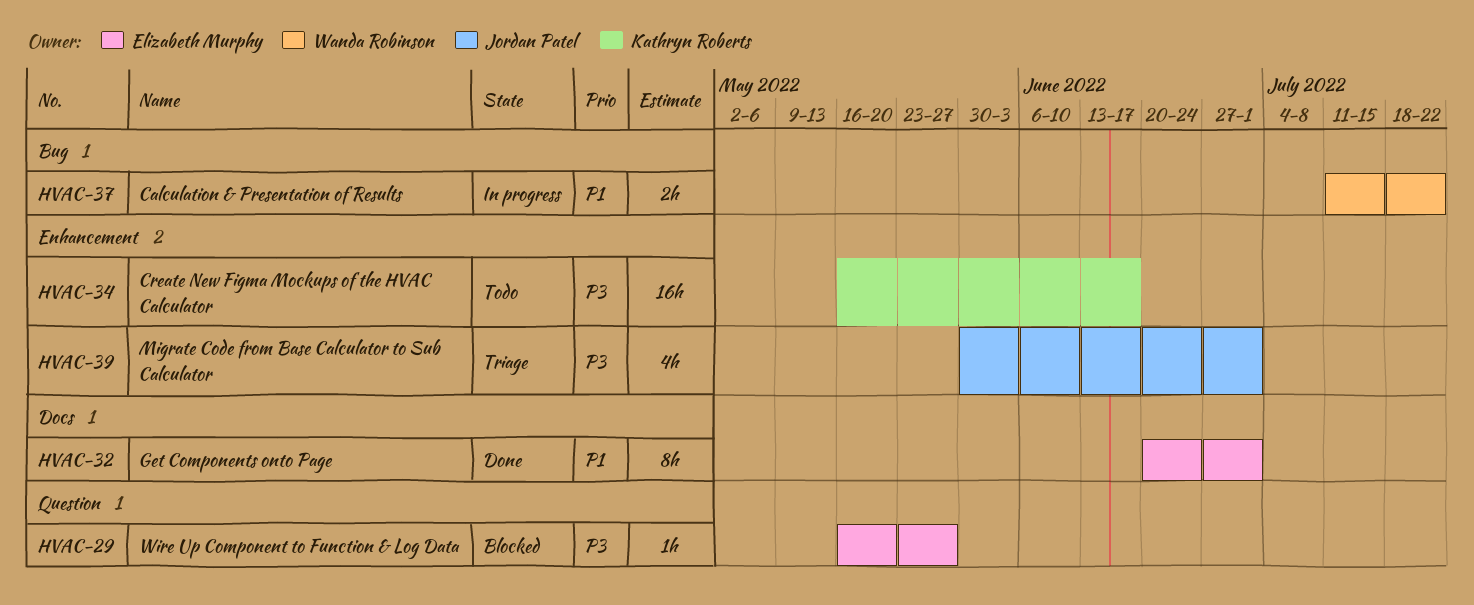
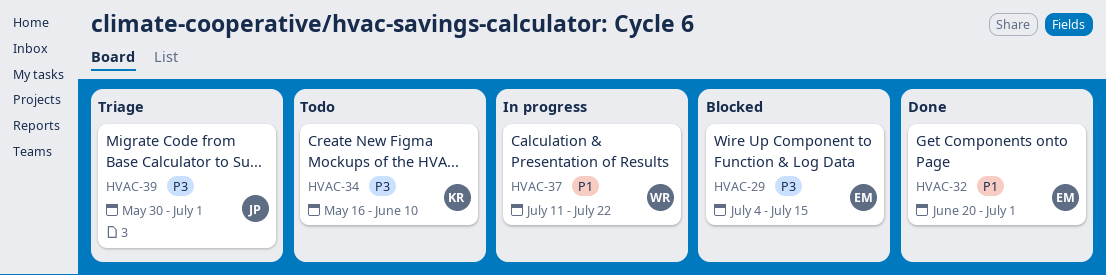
HVAC-29, start: May 16 -> Jul 4
HVAC-29, due: May 27 -> Jul 15
HVAC-34, due: Jun 17 -> Jun 10

